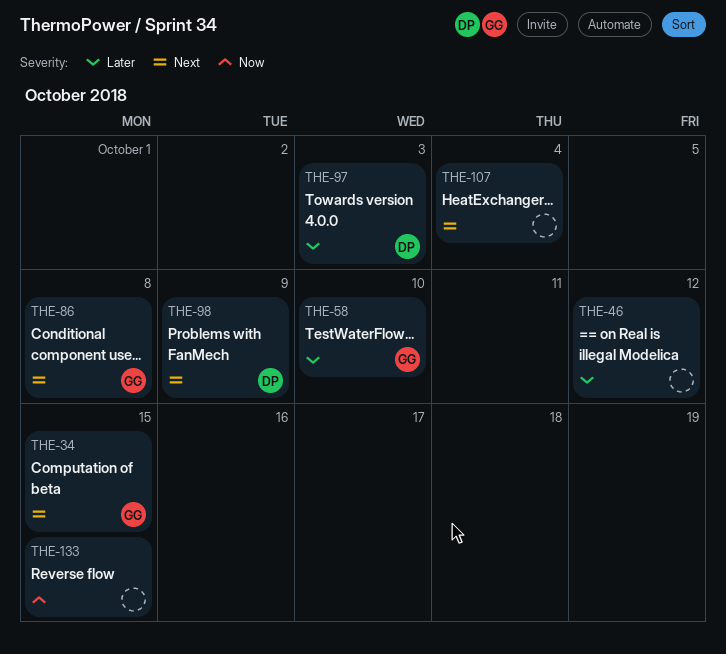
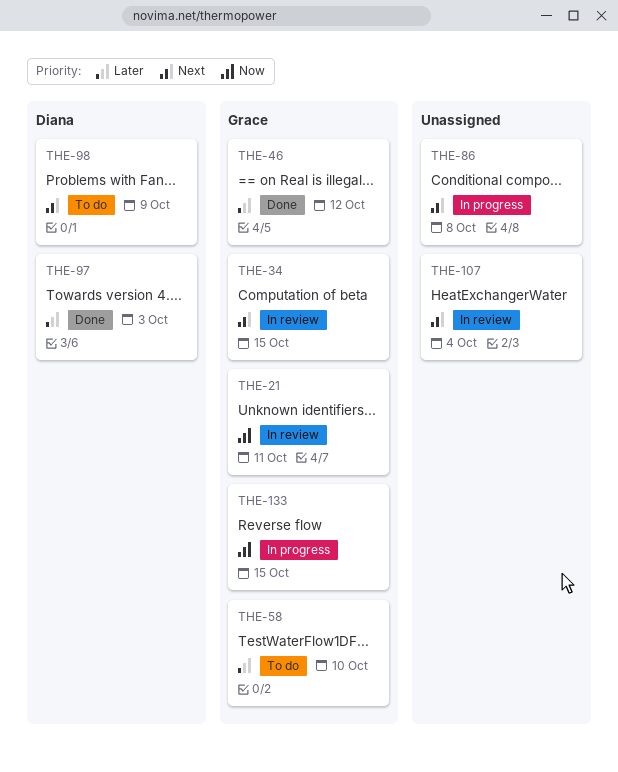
THE-21: none -> present
THE-46, owner: none -> Grace
THE-86, owner: Grace -> none
THE-133, owner: none -> Grace

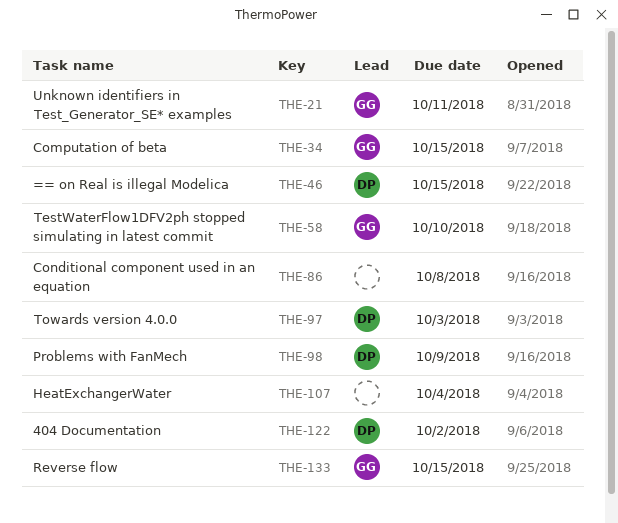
THE-46, owner: Grace -> Diana
THE-46, due: Oct 12 -> Oct 15
THE-122: none -> present

